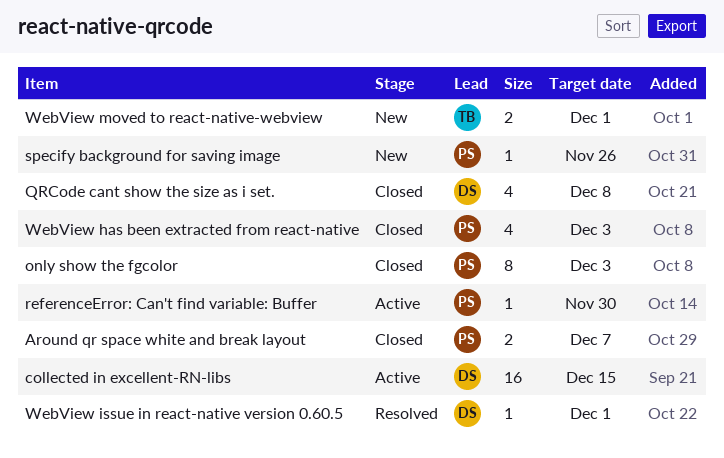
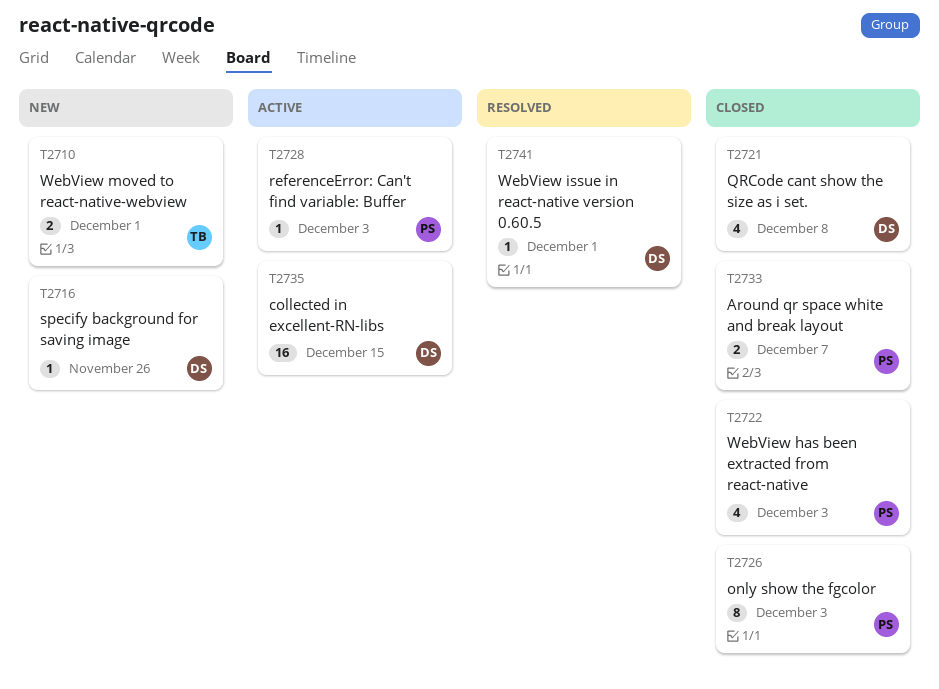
referenceError: Can't find variable: Buffer, due: Nov 30 -> Dec 3
specify background for saving image, owner: PS -> DS

